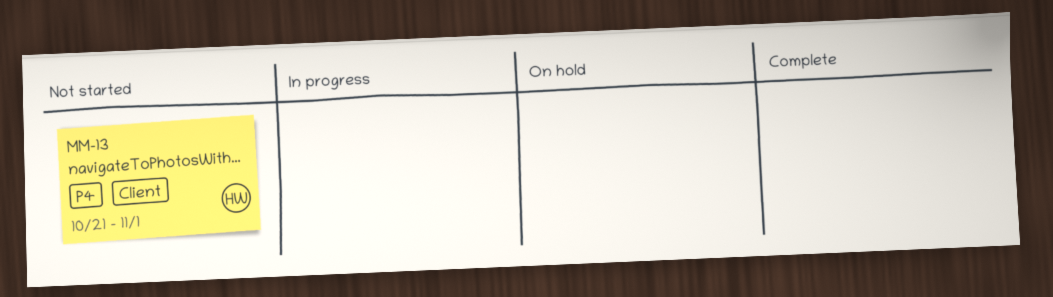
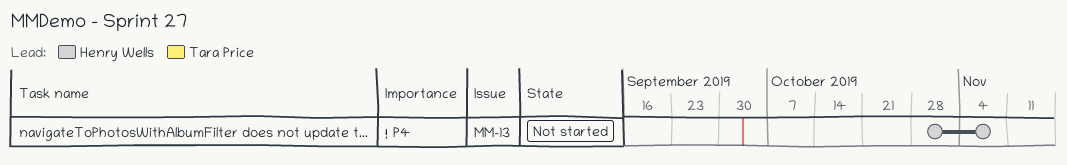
MM-13, start: Oct 21 -> Oct 28
MM-13, due: Nov 1 -> Nov 8

